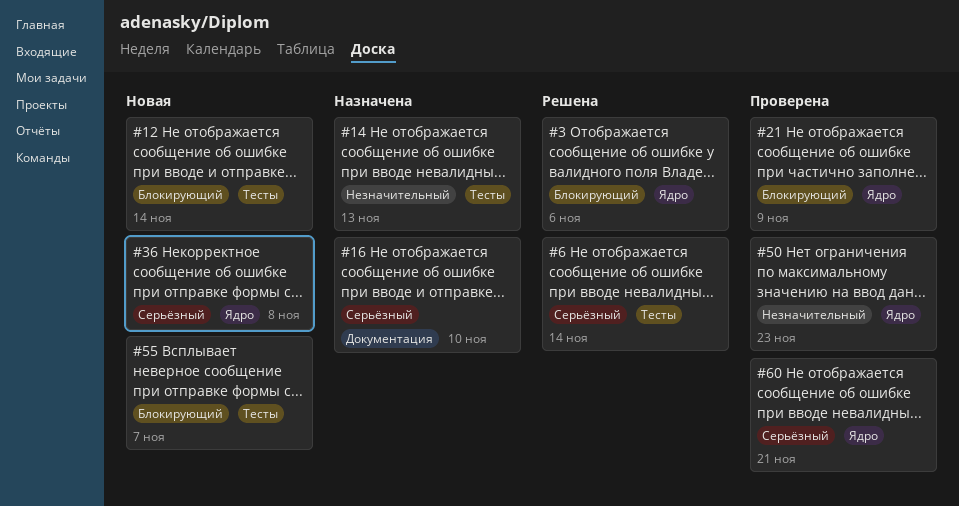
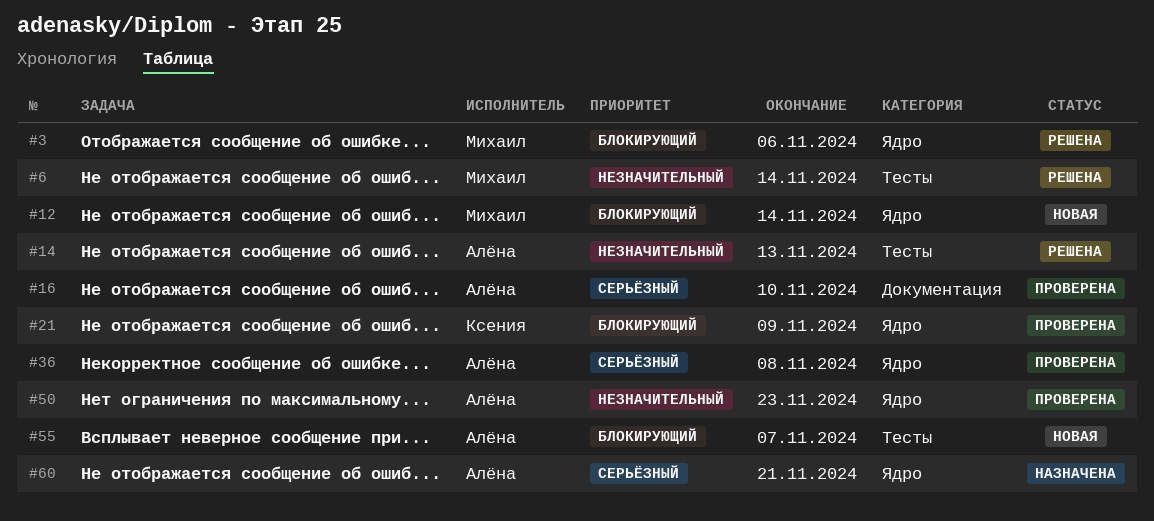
#6, priority: Серьёзный -> Незначительный
#12, label: Тесты -> Ядро
#14, status: Назначена -> Решена
#16, status: Назначена -> Проверена
#36, status: Новая -> Проверена
#60, status: Проверена -> Назначена

